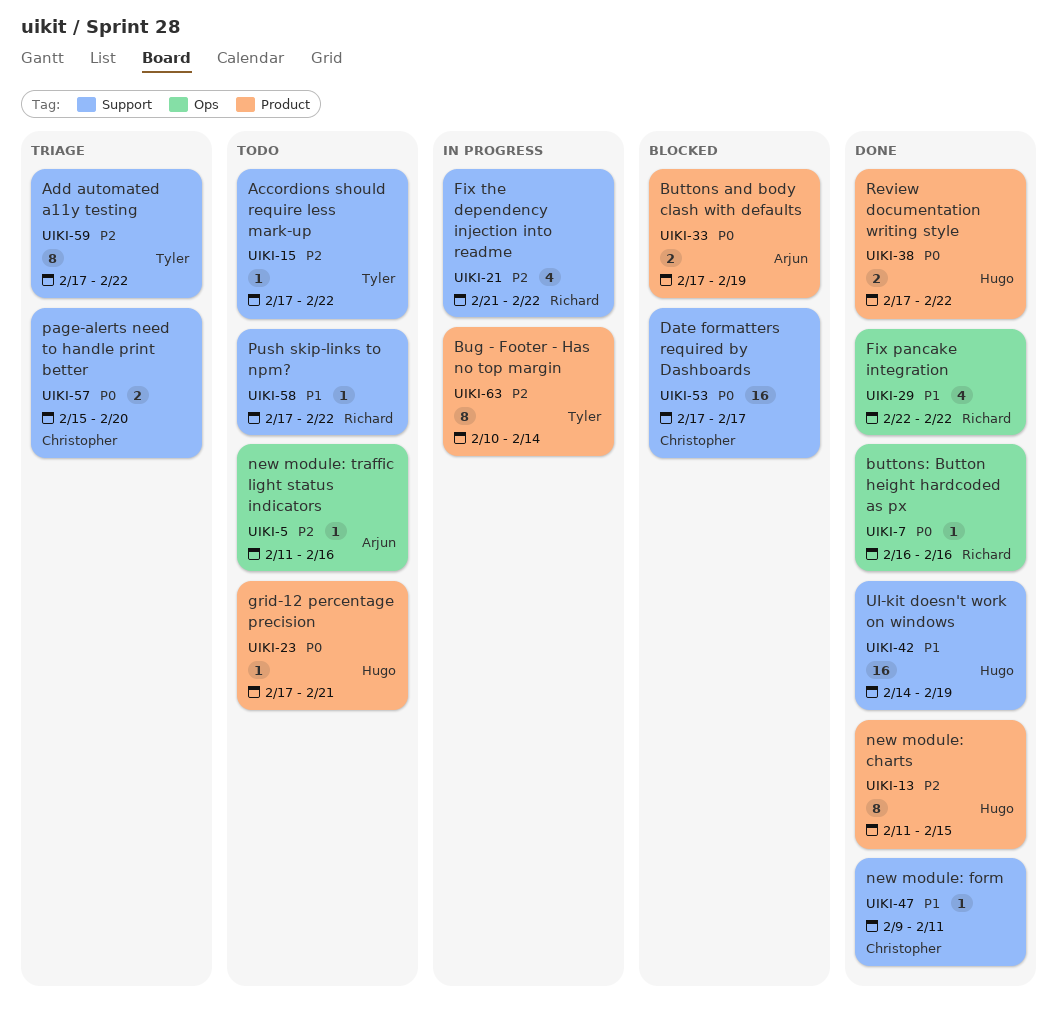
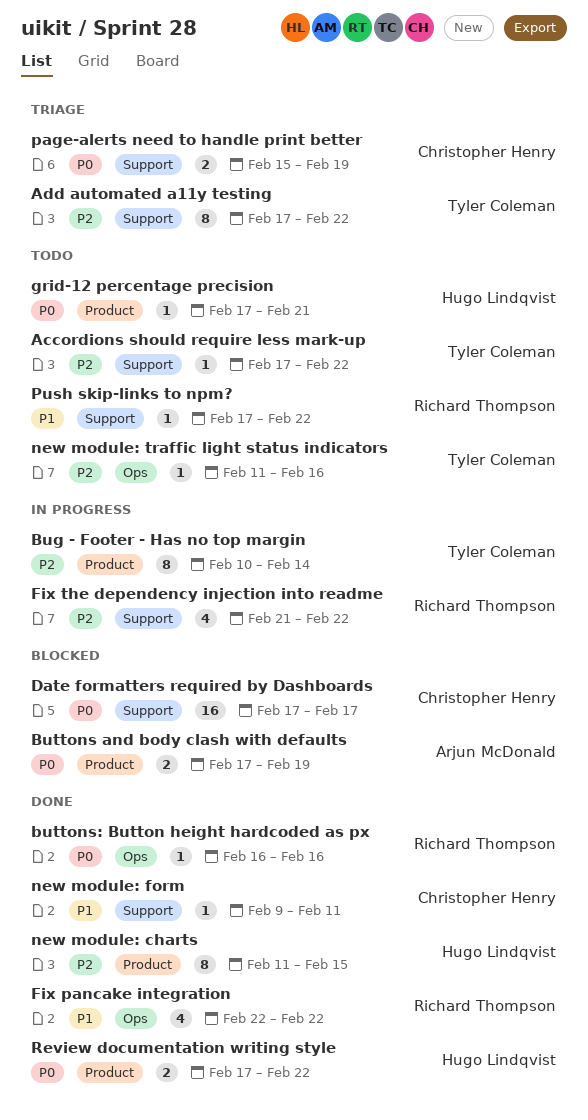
new module: traffic light status indicators, owner: Arjun McDonald -> Tyler Coleman
page-alerts need to handle print better, due: Feb 20 -> Feb 19
UI-kit doesn't work on windows: present -> none

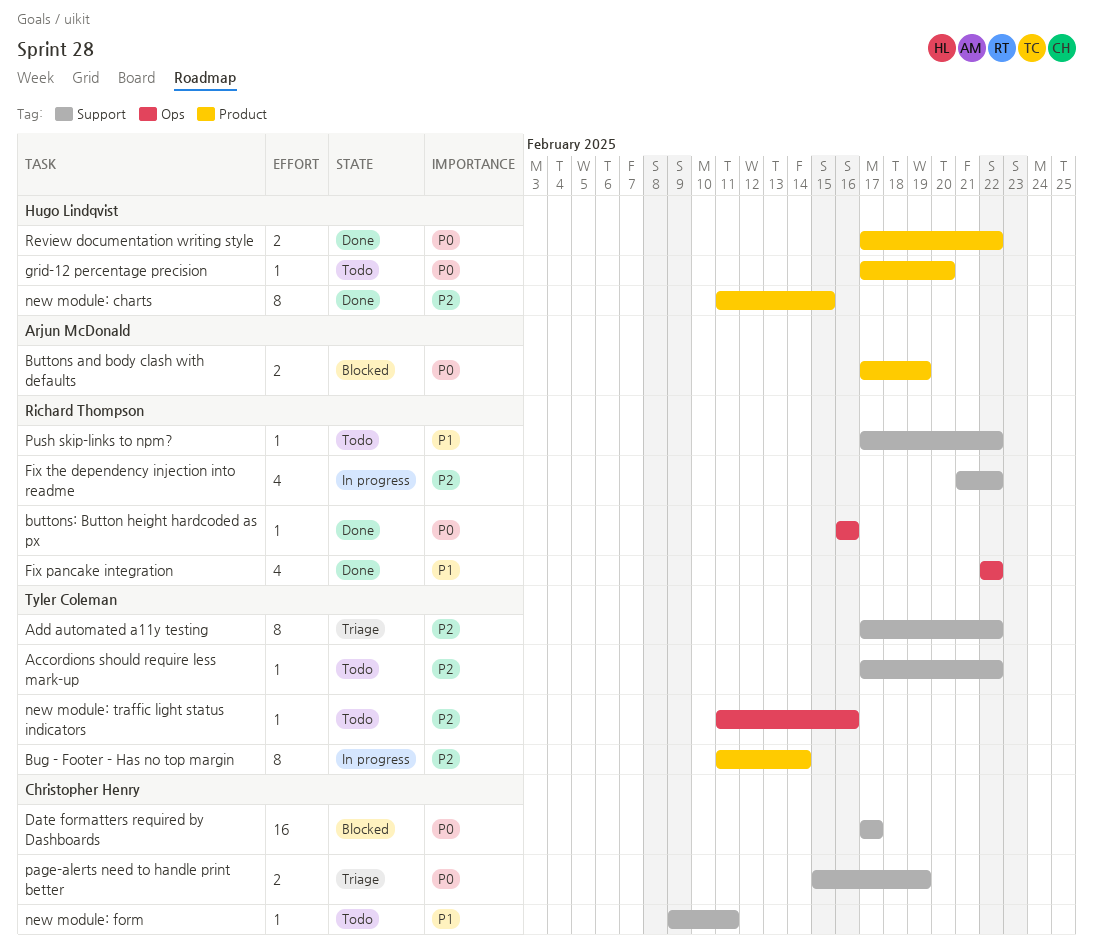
Bug - Footer - Has no top margin, start: Feb 10 -> Feb 11
grid-12 percentage precision, due: Feb 21 -> Feb 20
new module: form, status: Done -> Todo

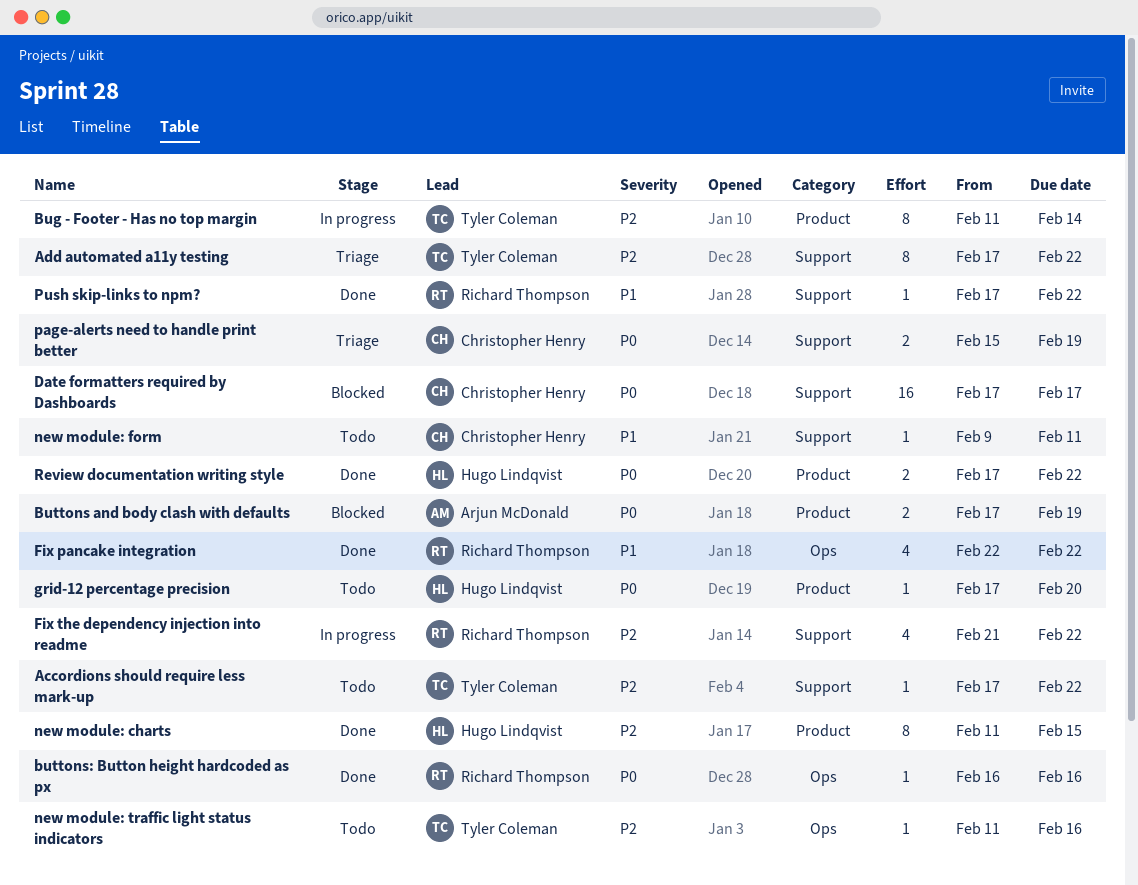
Push skip-links to npm?, status: Todo -> Done

